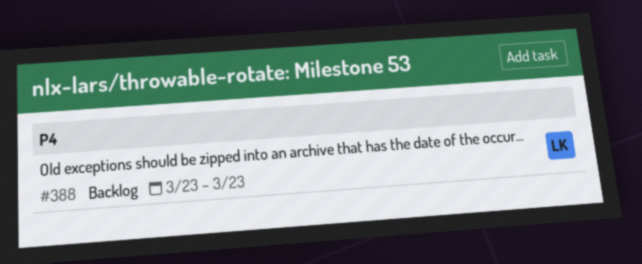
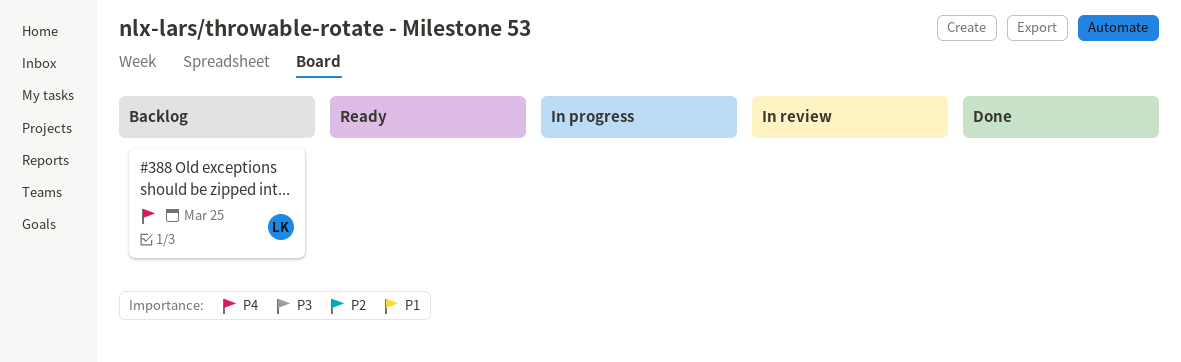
#388, due: Mar 23 -> Mar 25

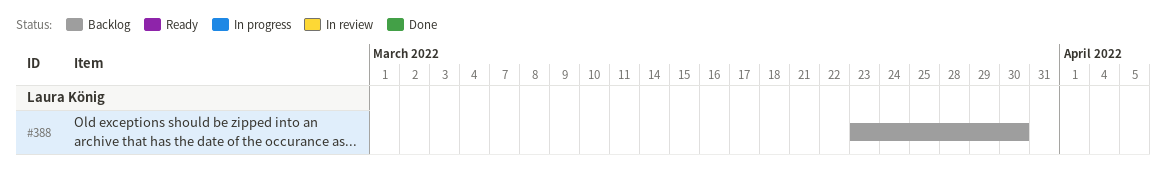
#388, due: Mar 25 -> Mar 30

